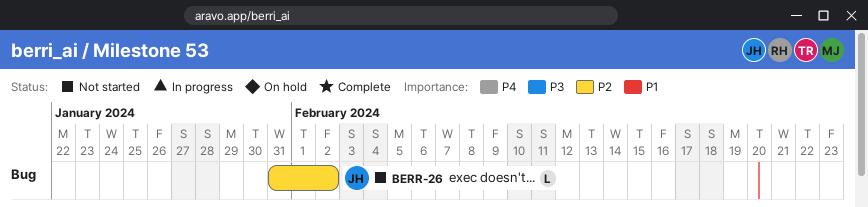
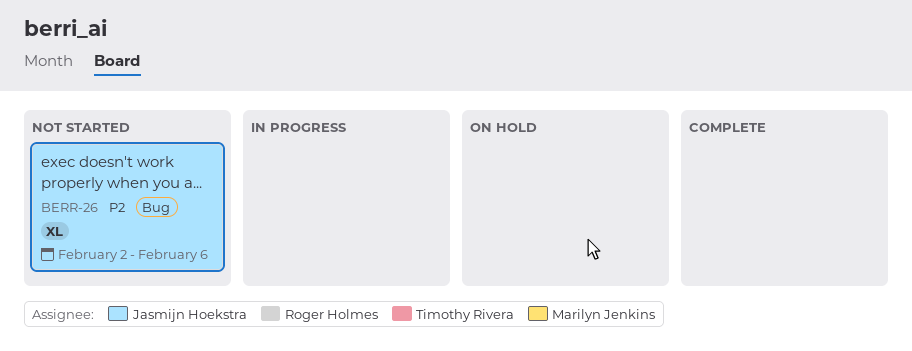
BERR-26, estimate: L -> XL
BERR-26, start: Jan 31 -> Feb 2
BERR-26, due: Feb 2 -> Feb 6

